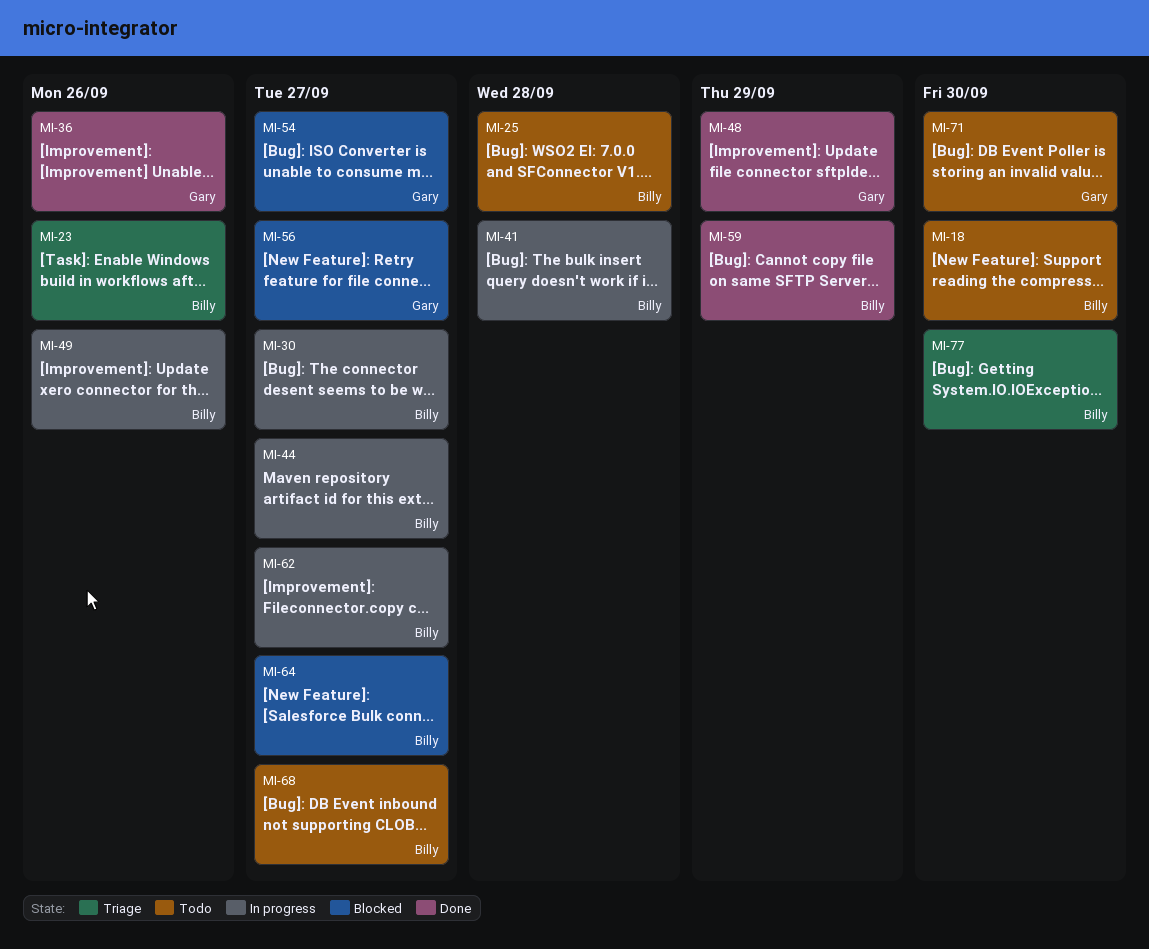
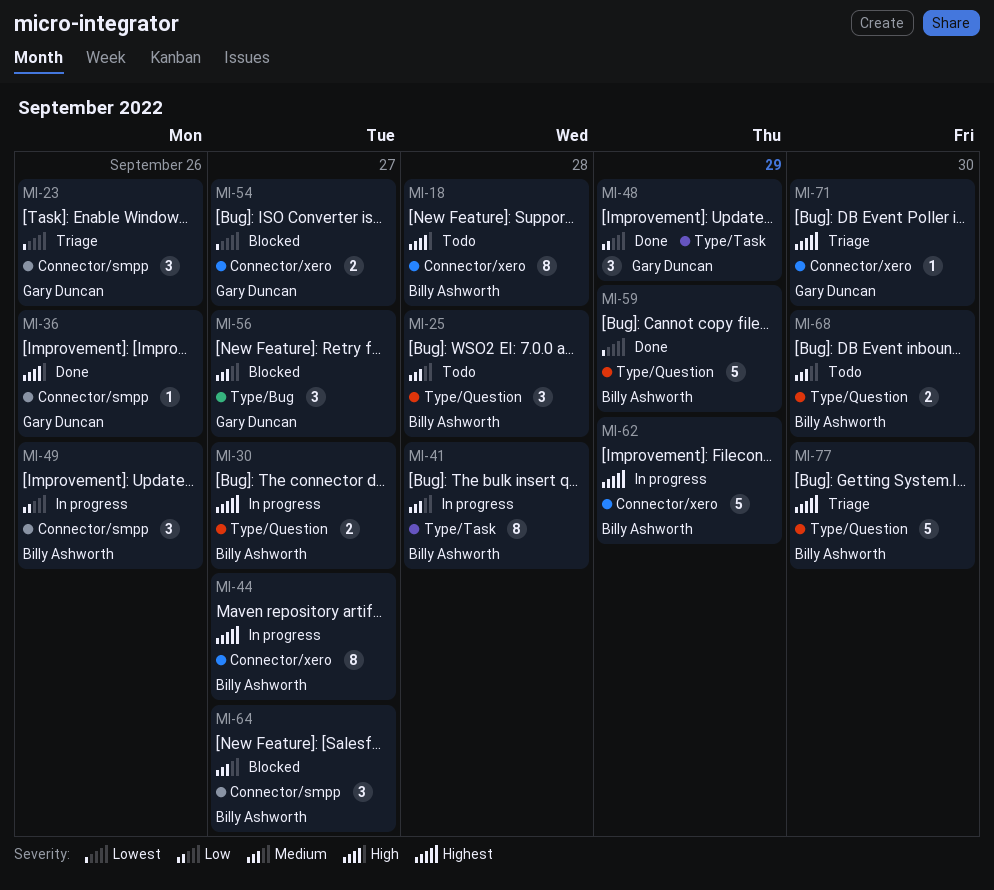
MI-18, due: Sep 30 -> Sep 28
MI-23, owner: Billy Ashworth -> Gary Duncan
MI-62, due: Sep 27 -> Sep 29
MI-68, due: Sep 27 -> Sep 30
MI-71, status: Todo -> Triage

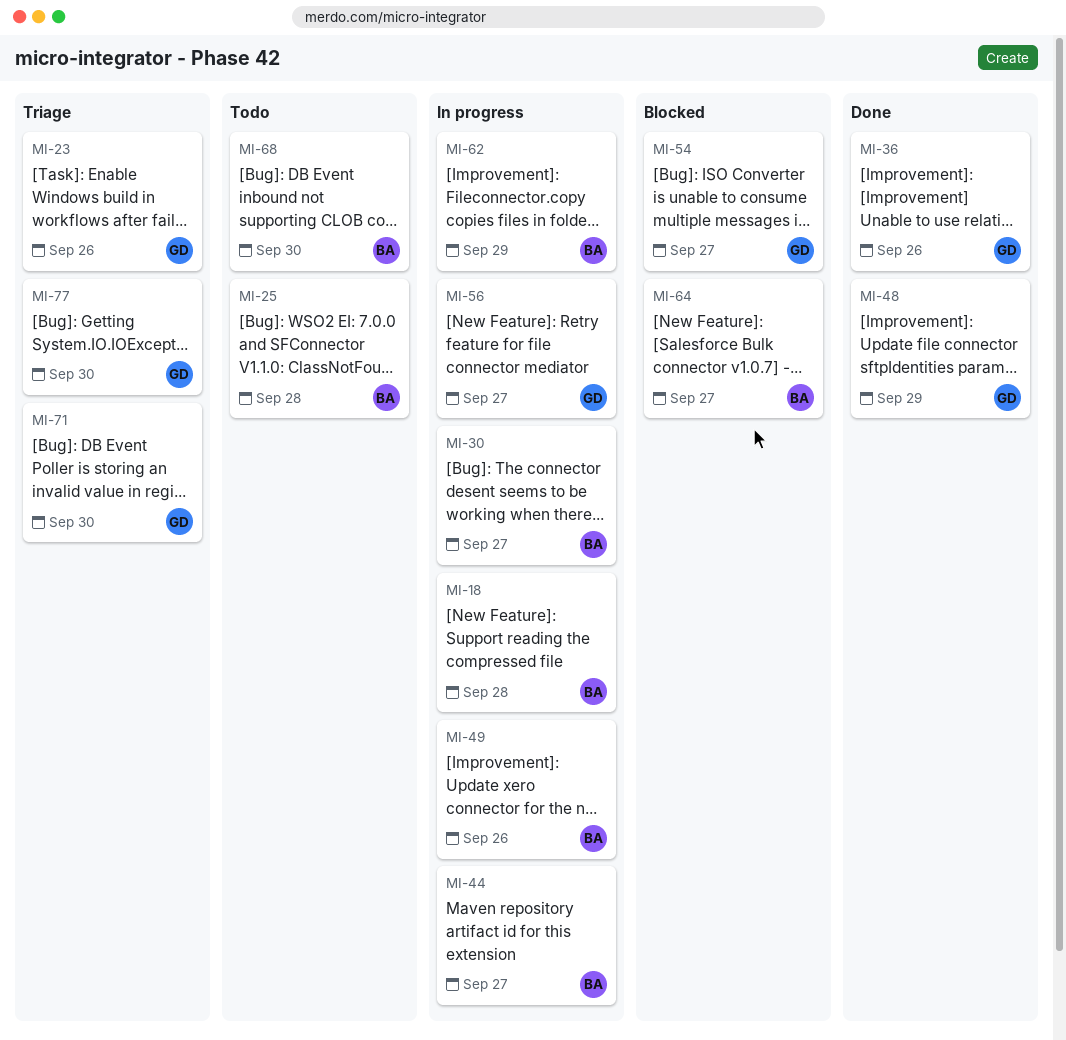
MI-18, status: Todo -> In progress
MI-41: present -> none
MI-56, status: Blocked -> In progress
MI-59: present -> none
MI-77, owner: Billy Ashworth -> Gary Duncan

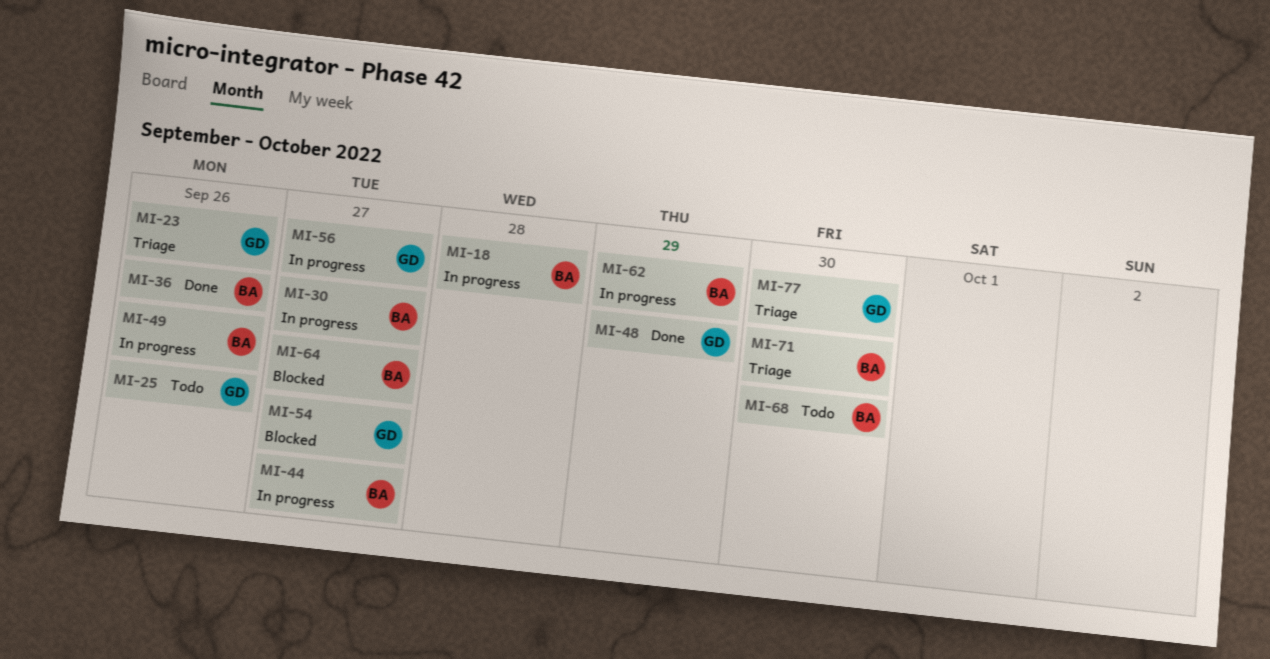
MI-25, owner: BA -> GD
MI-25, due: Sep 28 -> Sep 26
MI-36, owner: GD -> BA
MI-71, owner: GD -> BA

